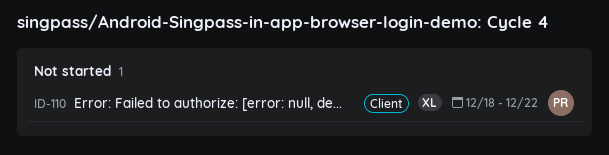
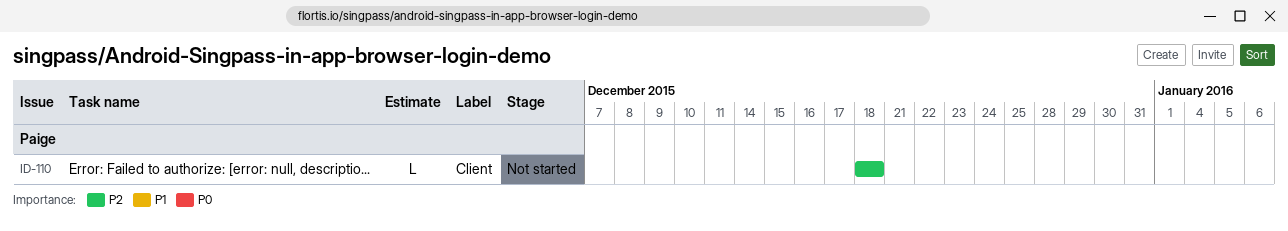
ID-110, estimate: XL -> L
ID-110, due: Dec 22 -> Dec 18

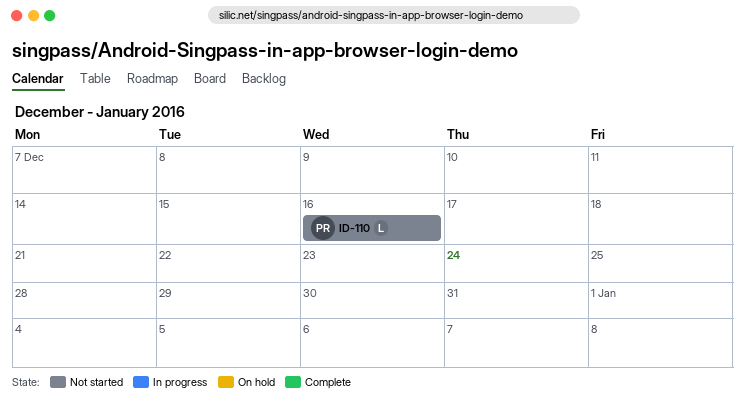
ID-110, start: Dec 18 -> Dec 16
ID-110, due: Dec 18 -> Dec 16

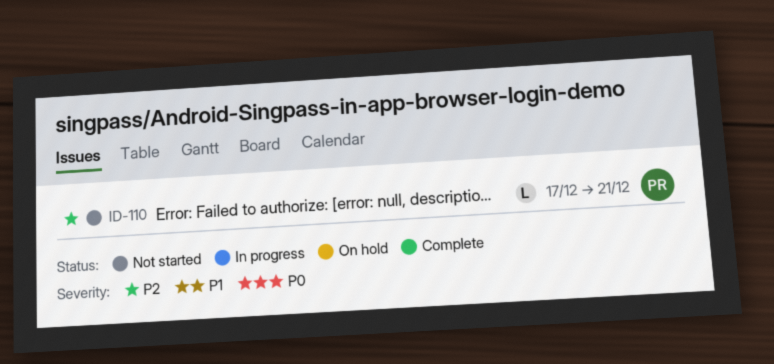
ID-110, start: Dec 16 -> Dec 17
ID-110, due: Dec 16 -> Dec 21

